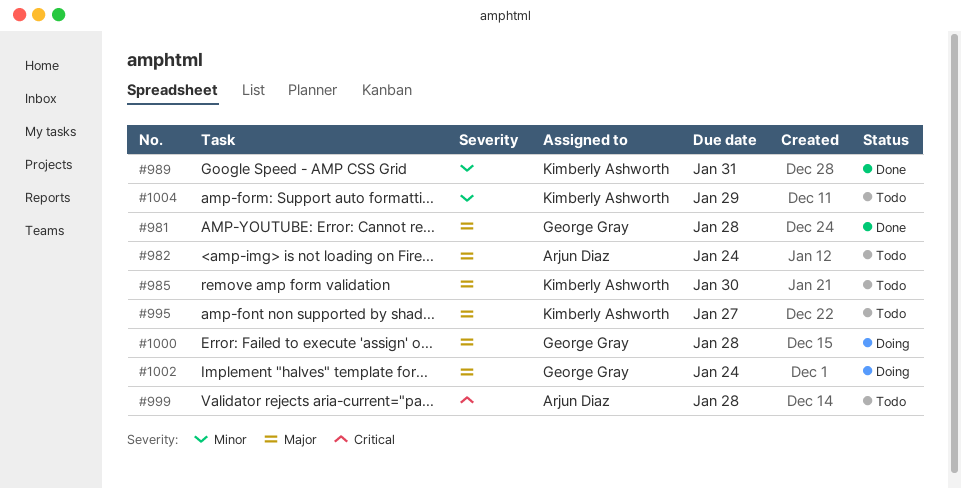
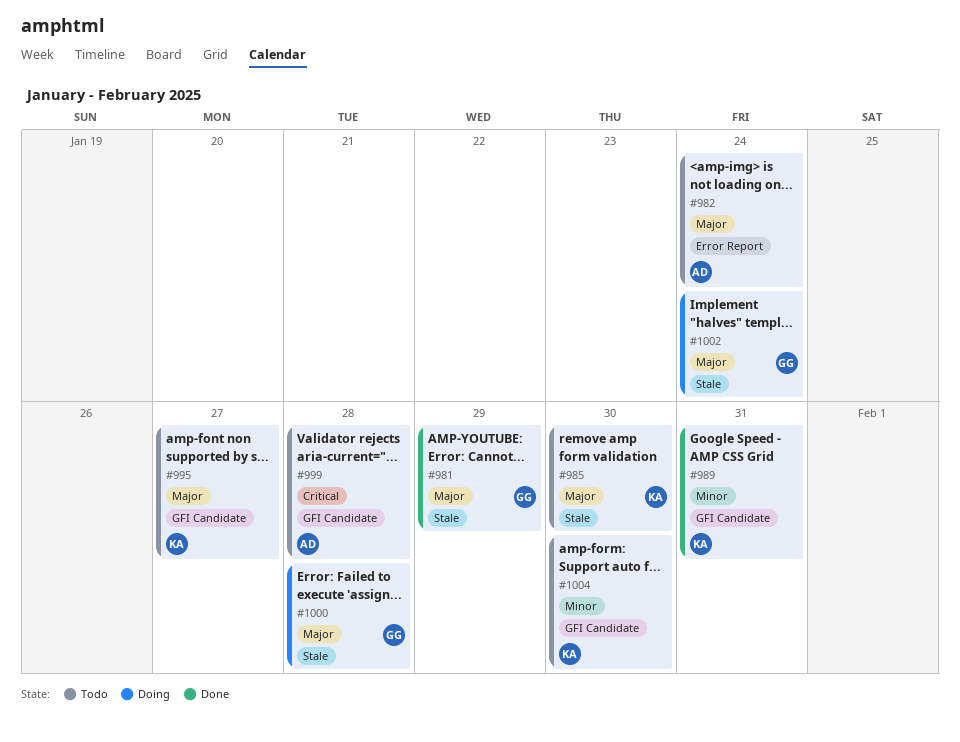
#981, due: Jan 28 -> Jan 29
#1004, due: Jan 29 -> Jan 30

